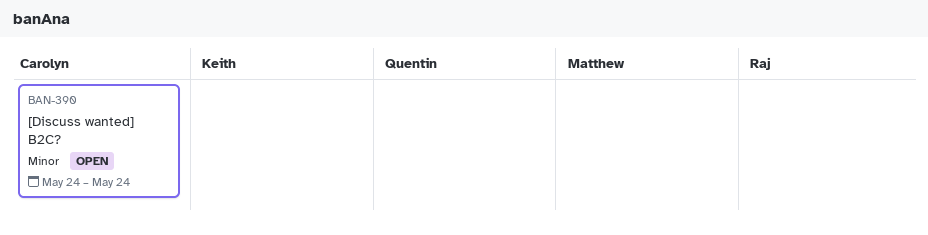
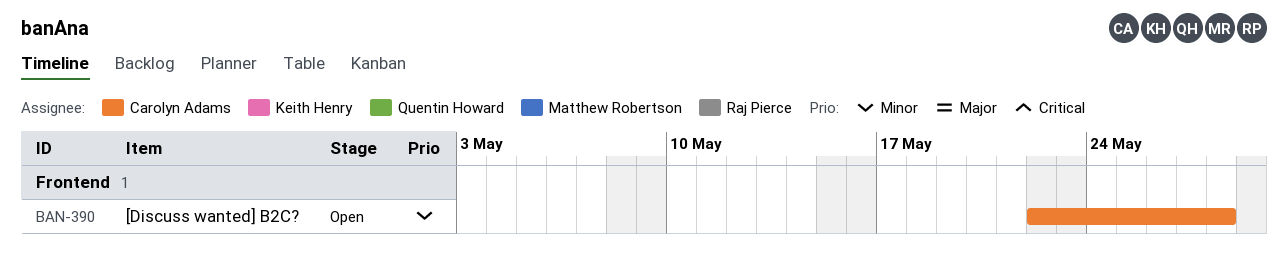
BAN-390, start: May 24 -> May 22
BAN-390, due: May 24 -> May 28

